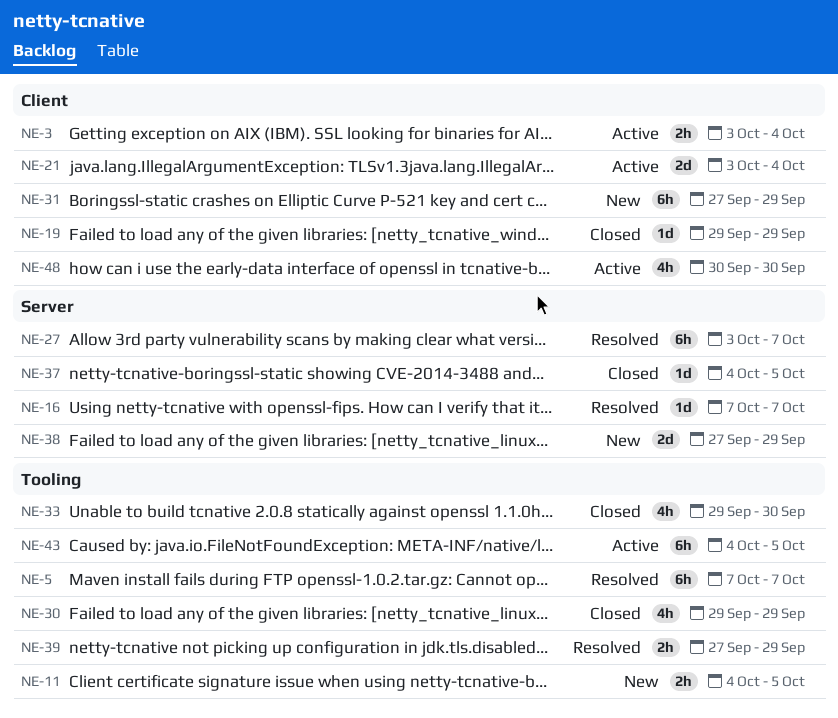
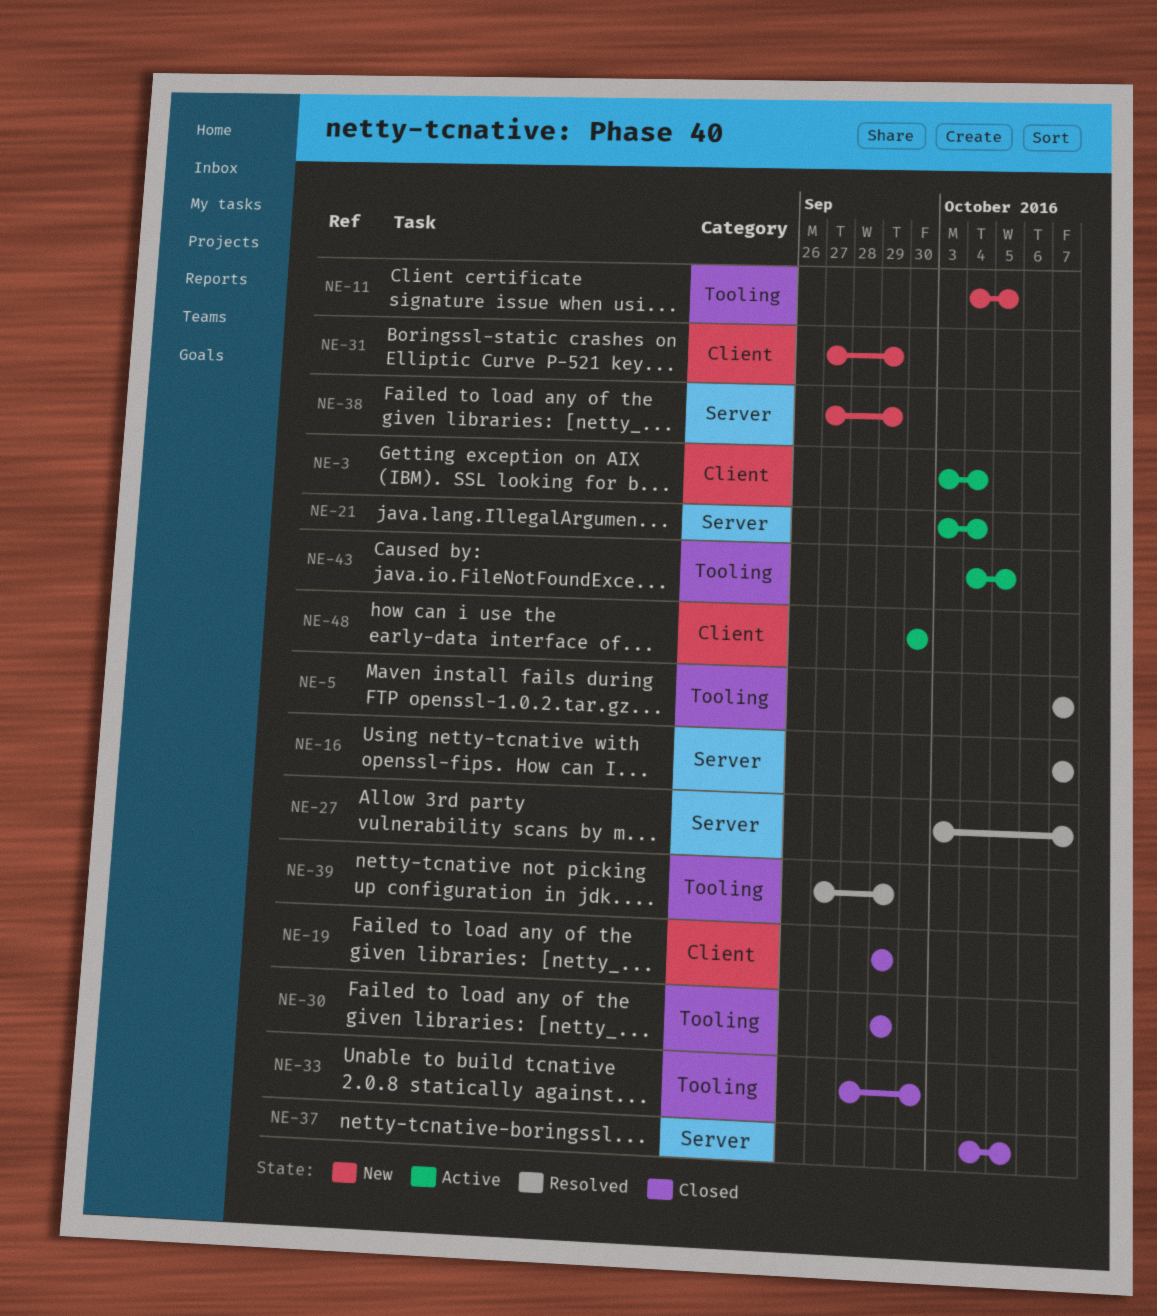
NE-21, label: Client -> Server
NE-33, start: Sep 29 -> Sep 28

